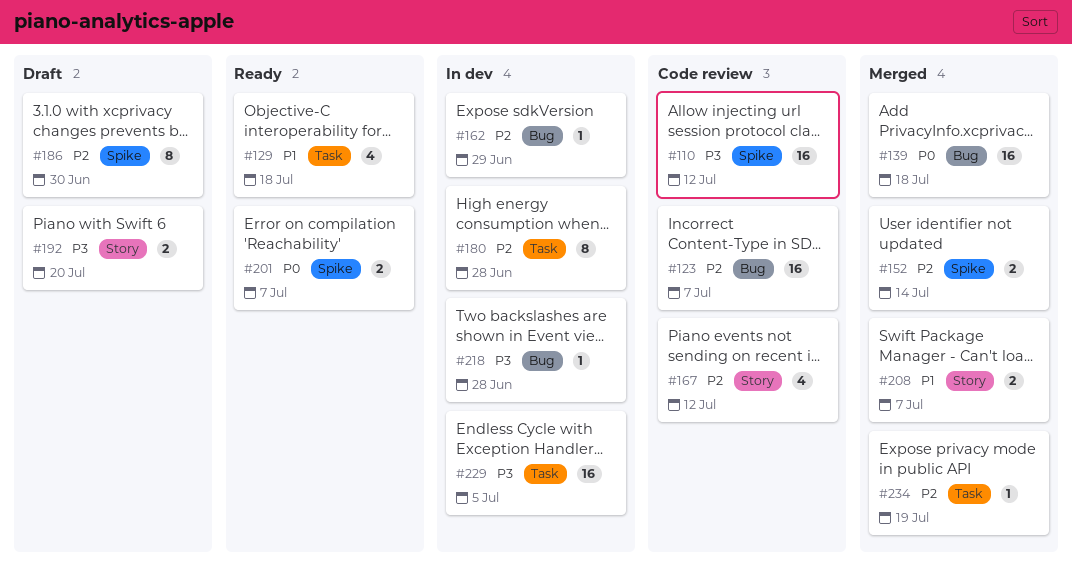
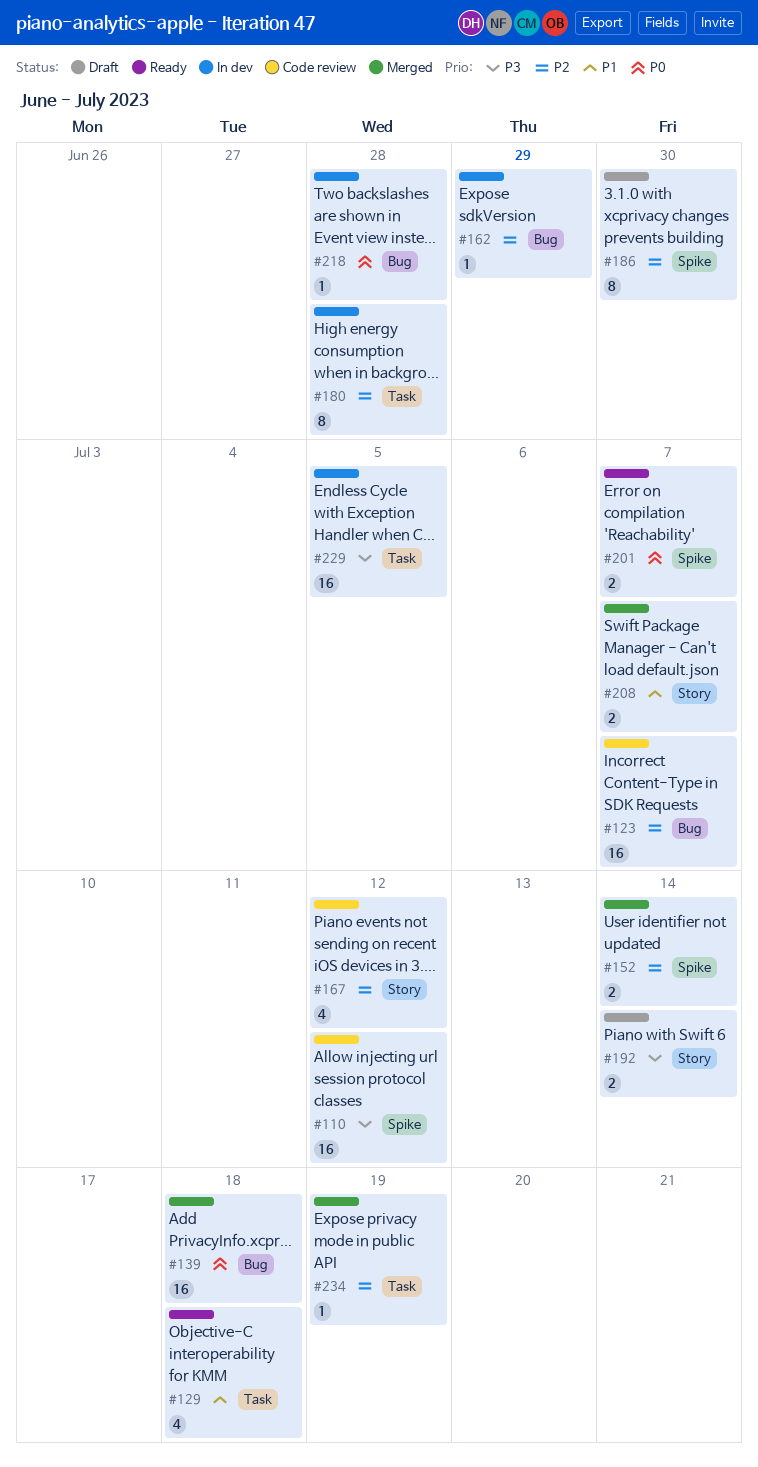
#192, due: Jul 20 -> Jul 14
#218, priority: P3 -> P0

